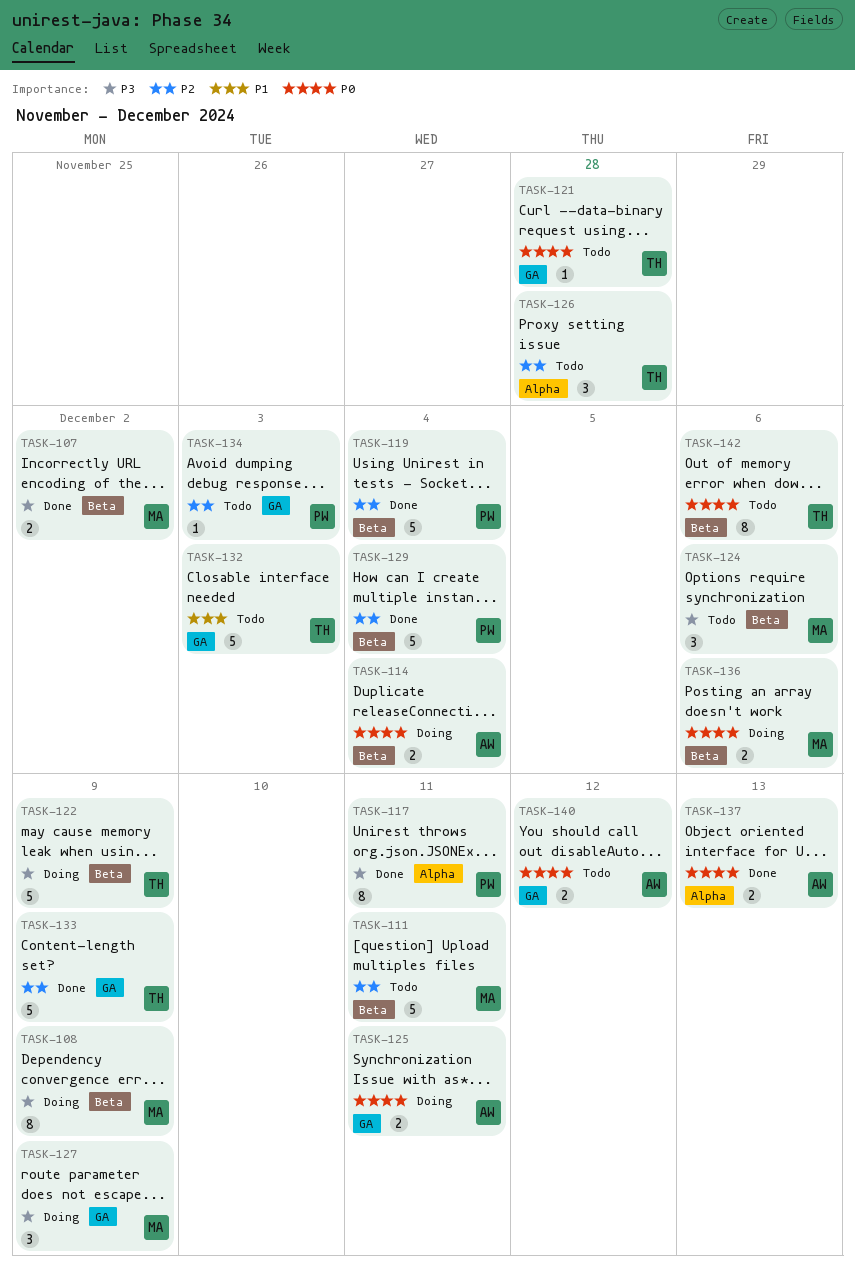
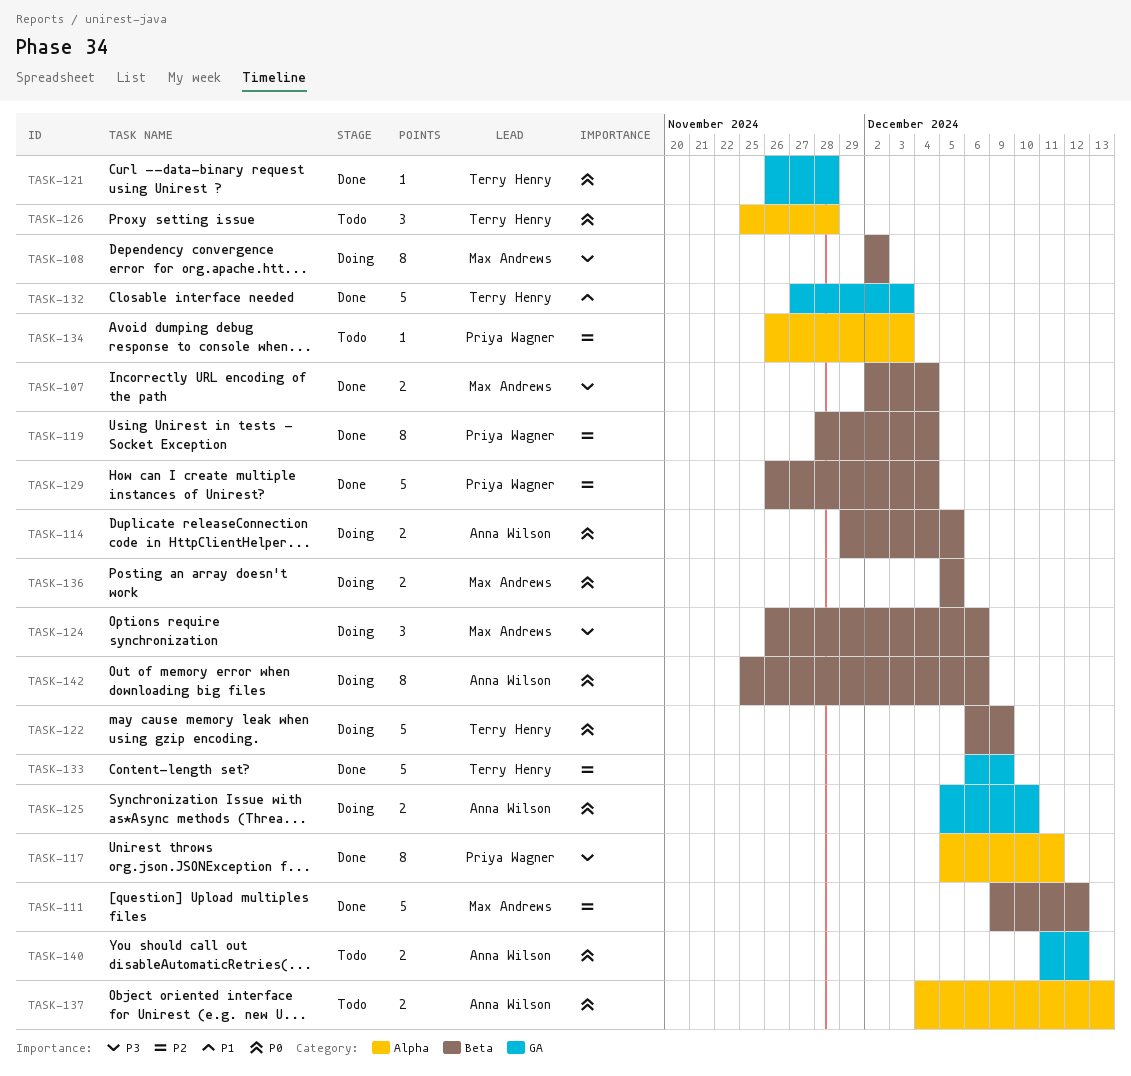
TASK-107, due: Dec 2 -> Dec 4
TASK-108, due: Dec 9 -> Dec 2
TASK-111, status: Todo -> Done
TASK-111, due: Dec 11 -> Dec 12
TASK-114, due: Dec 4 -> Dec 5
TASK-119, estimate: 5 -> 8
TASK-121, status: Todo -> Done
TASK-122, priority: P3 -> P0
TASK-124, status: Todo -> Doing
TASK-125, due: Dec 11 -> Dec 10
TASK-126, priority: P2 -> P0
TASK-127: present -> none
TASK-132, status: Todo -> Done
TASK-134, label: GA -> Alpha
TASK-136, due: Dec 6 -> Dec 5
TASK-137, status: Done -> Todo
TASK-142, status: Todo -> Doing
TASK-142, owner: Terry Henry -> Anna Wilson

